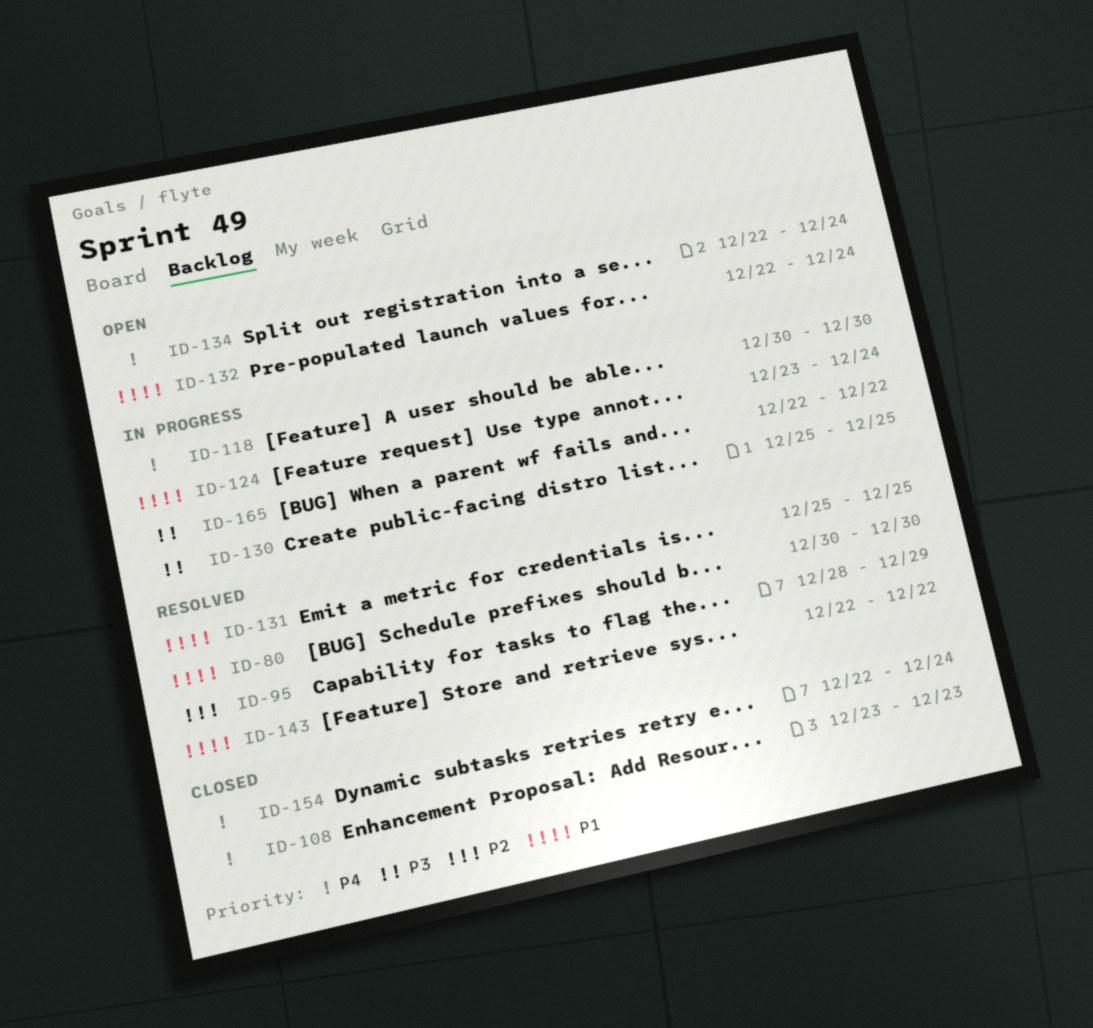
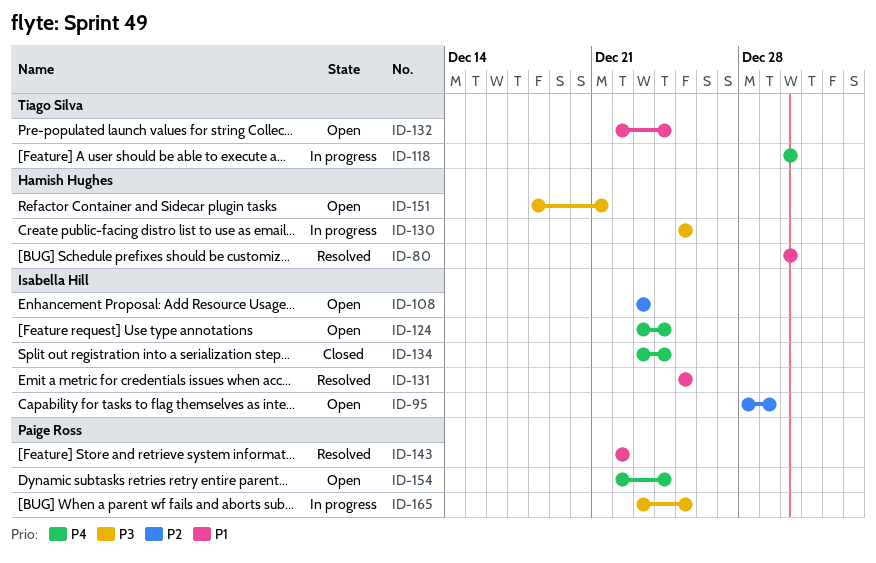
ID-95, status: Resolved -> Open
ID-108, status: Closed -> Open
ID-108, priority: P4 -> P2
ID-124, status: In progress -> Open
ID-124, priority: P1 -> P4
ID-134, status: Open -> Closed
ID-134, start: Dec 22 -> Dec 23
ID-151: none -> present
ID-154, status: Closed -> Open
ID-165, start: Dec 22 -> Dec 23
ID-165, due: Dec 22 -> Dec 25

